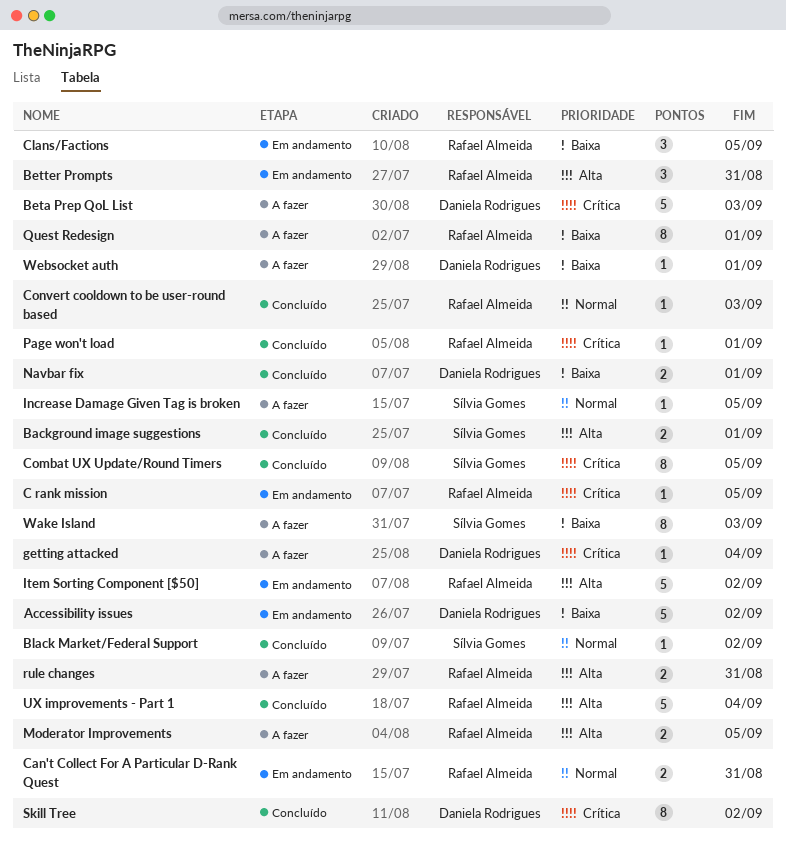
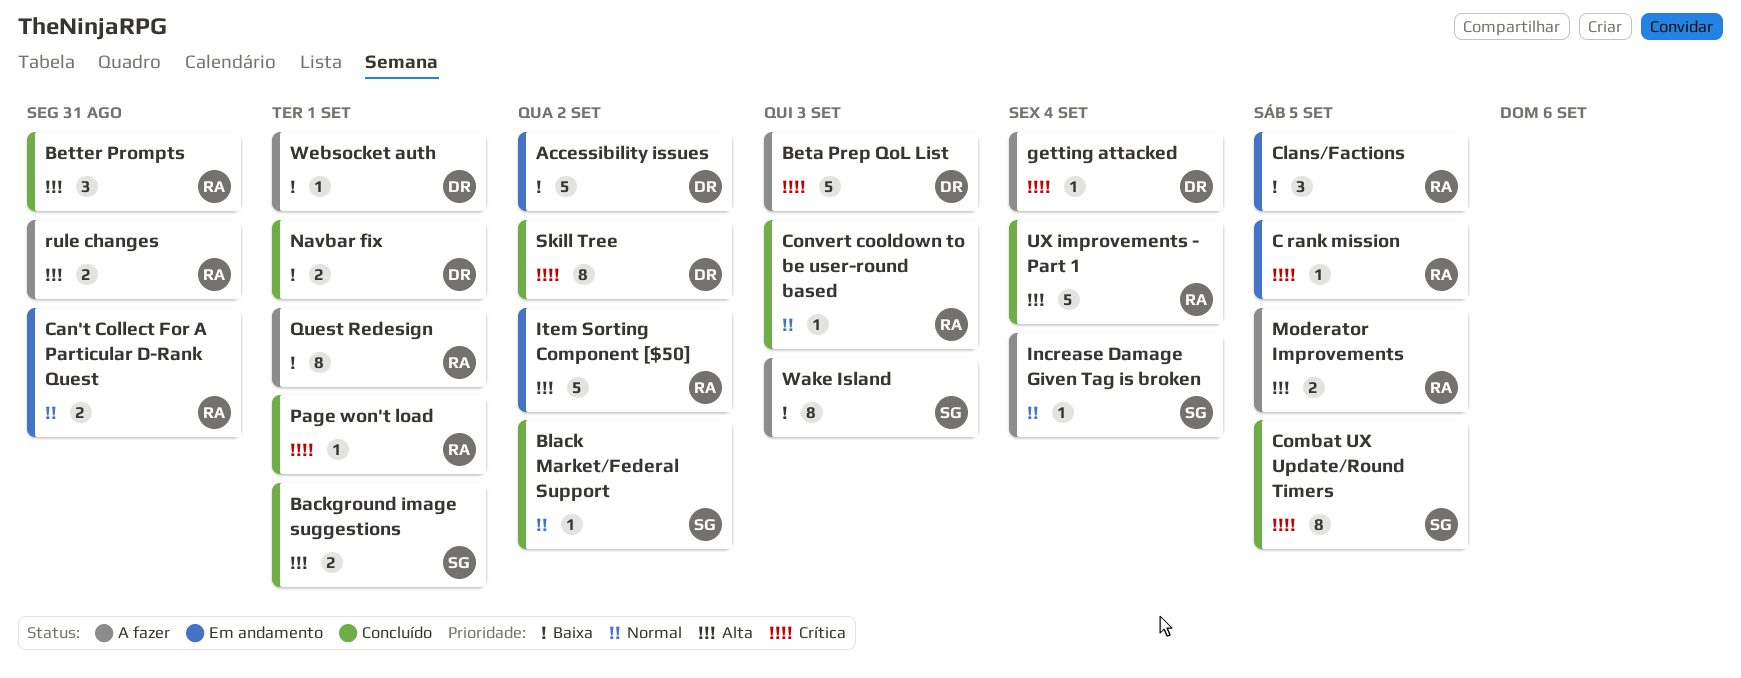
Better Prompts, status: Em andamento -> Concluído
Increase Damage Given Tag is broken, due: Sep 5 -> Sep 4

